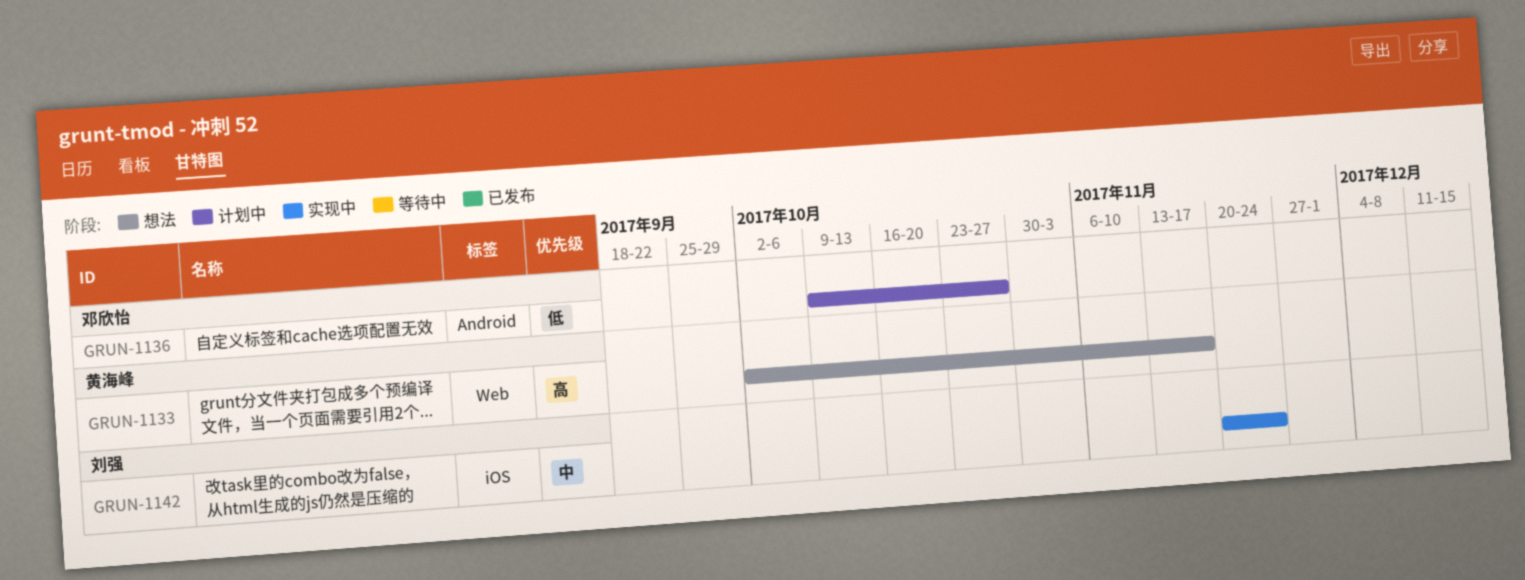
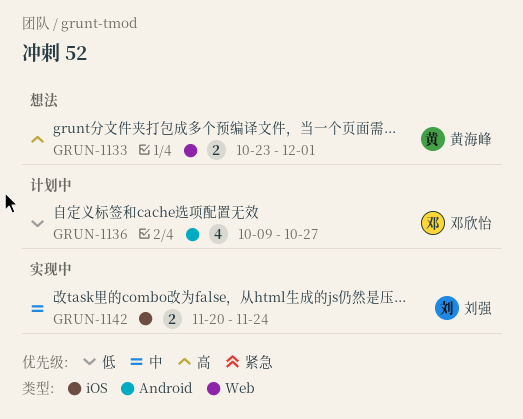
GRUN-1133, start: Oct 2 -> Oct 23
GRUN-1133, due: Nov 17 -> Dec 1

